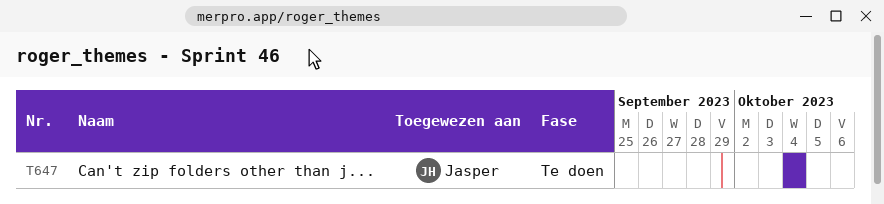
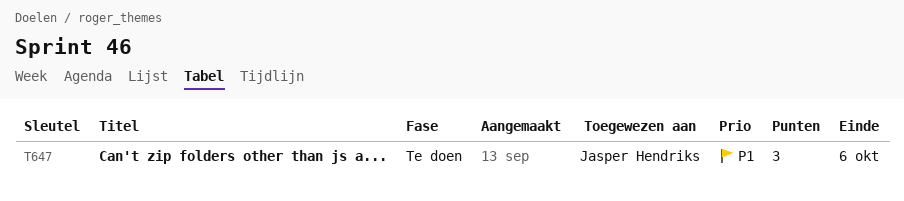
T647, due: Oct 4 -> Oct 6

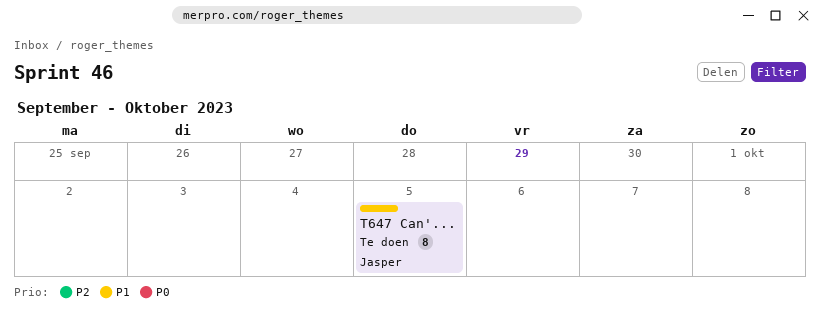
T647, estimate: 3 -> 8
T647, due: Oct 6 -> Oct 5

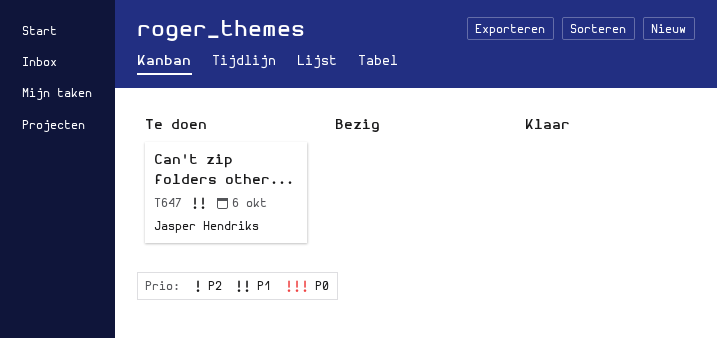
T647, due: Oct 5 -> Oct 6

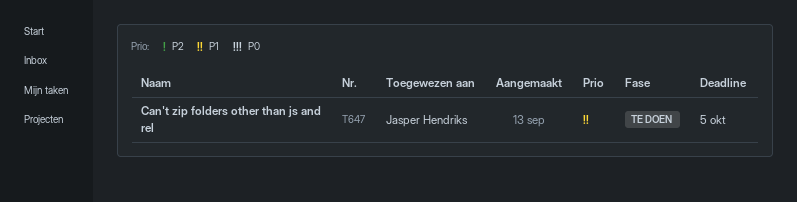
T647, due: Oct 6 -> Oct 5

